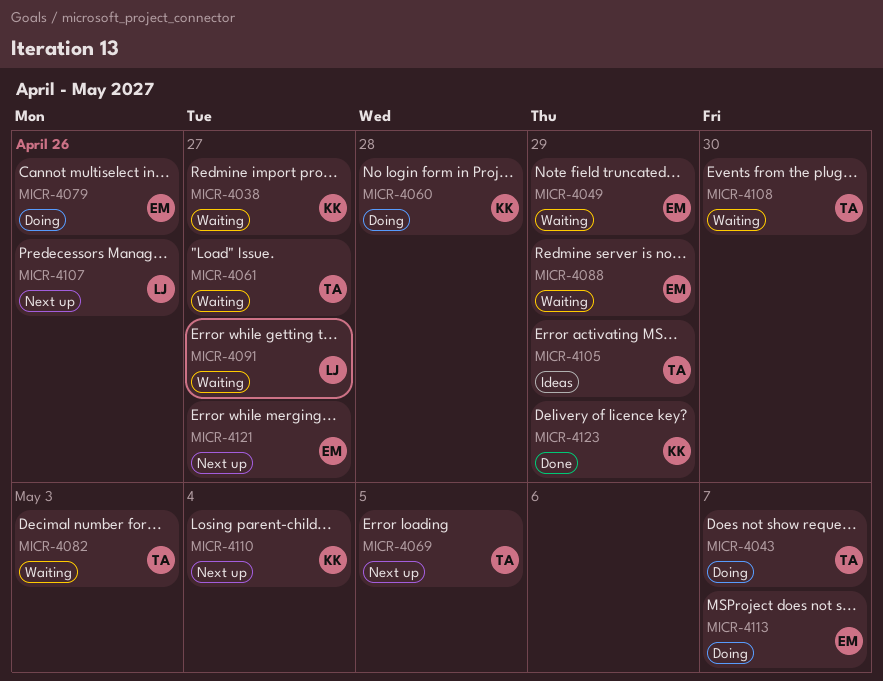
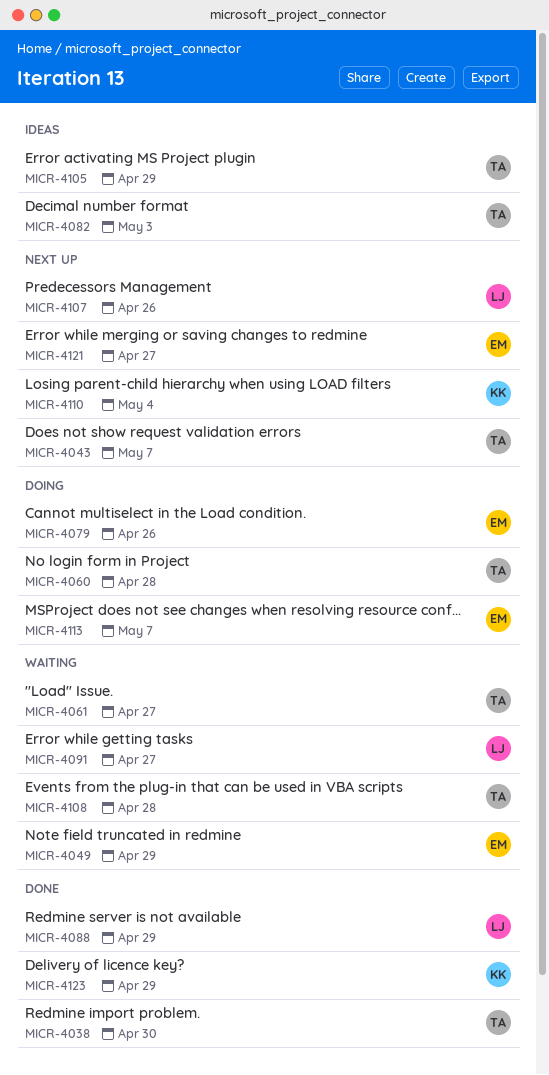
MICR-4038, status: Waiting -> Done
MICR-4038, owner: KK -> TA
MICR-4038, due: Apr 27 -> Apr 30
MICR-4043, status: Doing -> Next up
MICR-4060, owner: KK -> TA
MICR-4069: present -> none
MICR-4082, status: Waiting -> Ideas
MICR-4088, status: Waiting -> Done
MICR-4088, owner: EM -> LJ
MICR-4108, due: Apr 30 -> Apr 28

